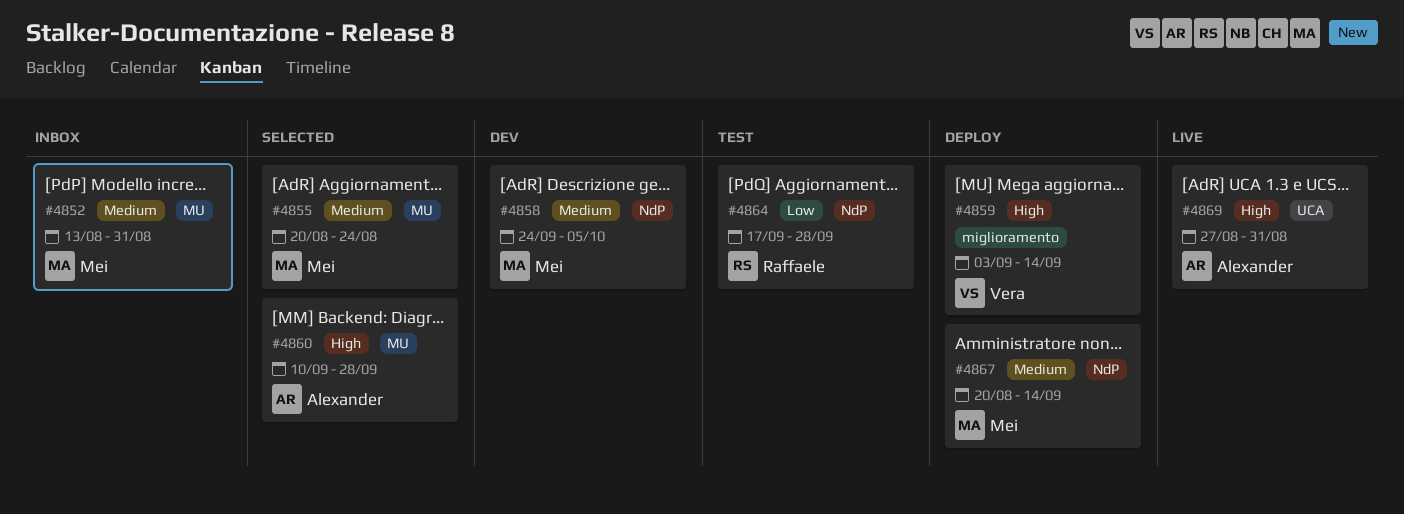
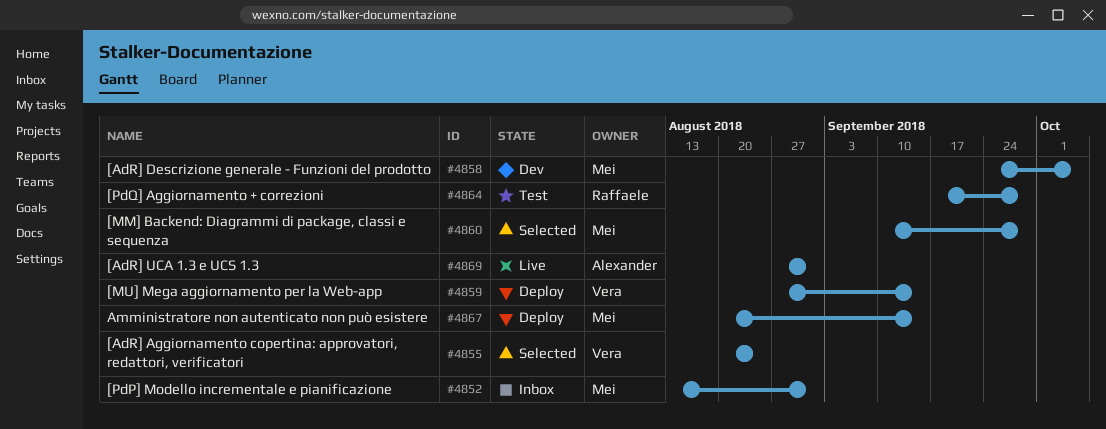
#4855, owner: Mei -> Vera
#4859, start: Sep 3 -> Aug 27
#4860, owner: Alexander -> Mei

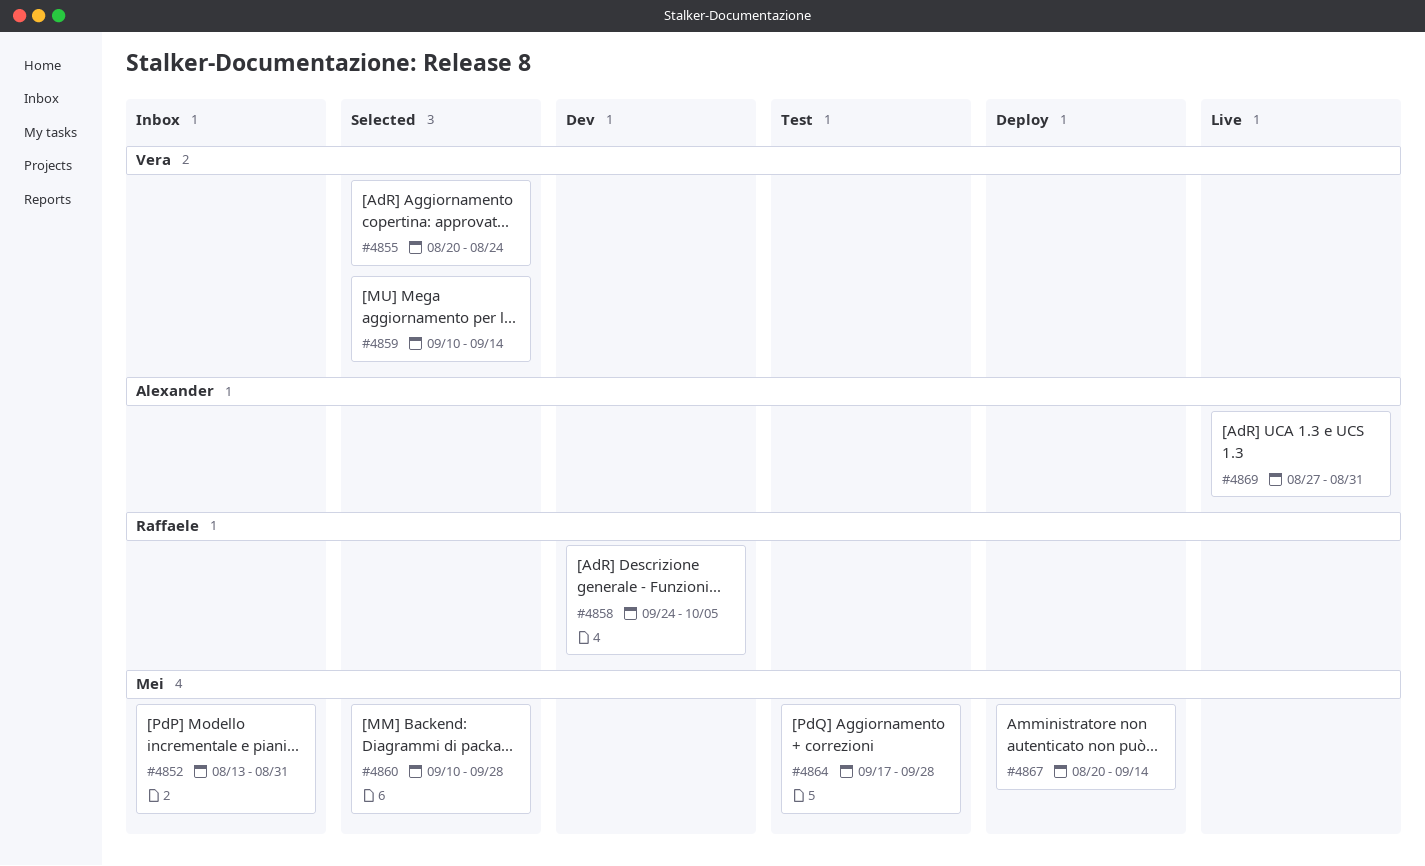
#4858, owner: Mei -> Raffaele
#4859, status: Deploy -> Selected
#4859, start: Aug 27 -> Sep 10
#4864, owner: Raffaele -> Mei

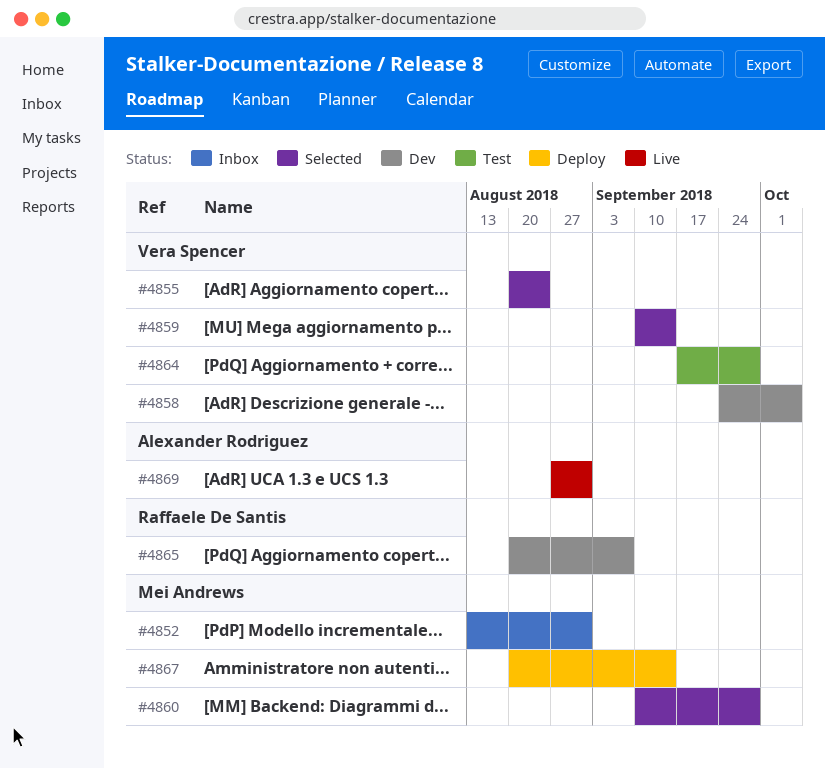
#4858, owner: Raffaele De Santis -> Vera Spencer
#4864, owner: Mei Andrews -> Vera Spencer
#4865: none -> present

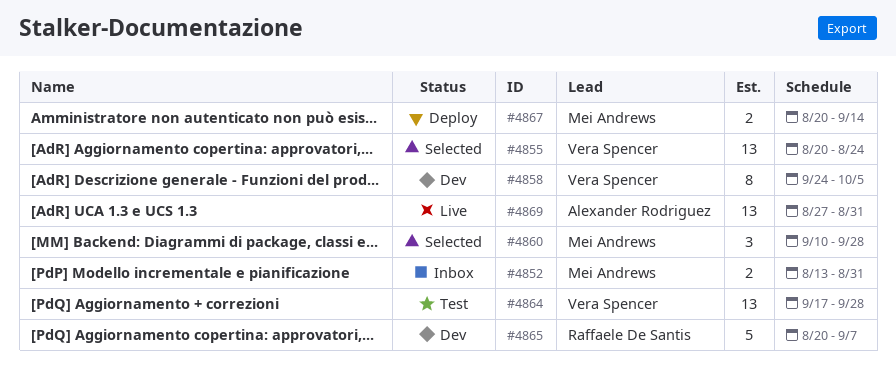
#4859: present -> none

